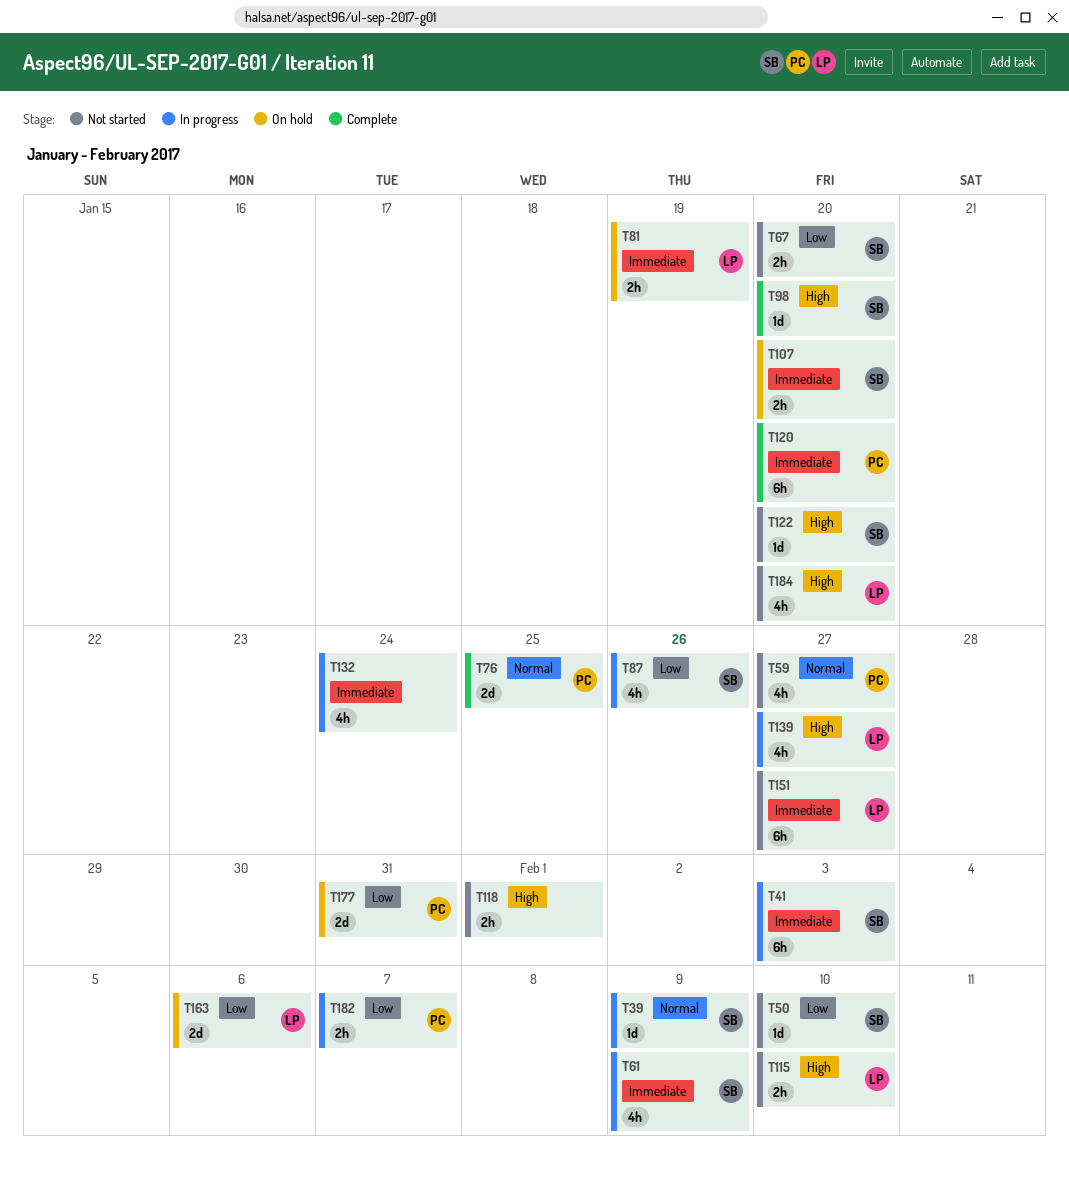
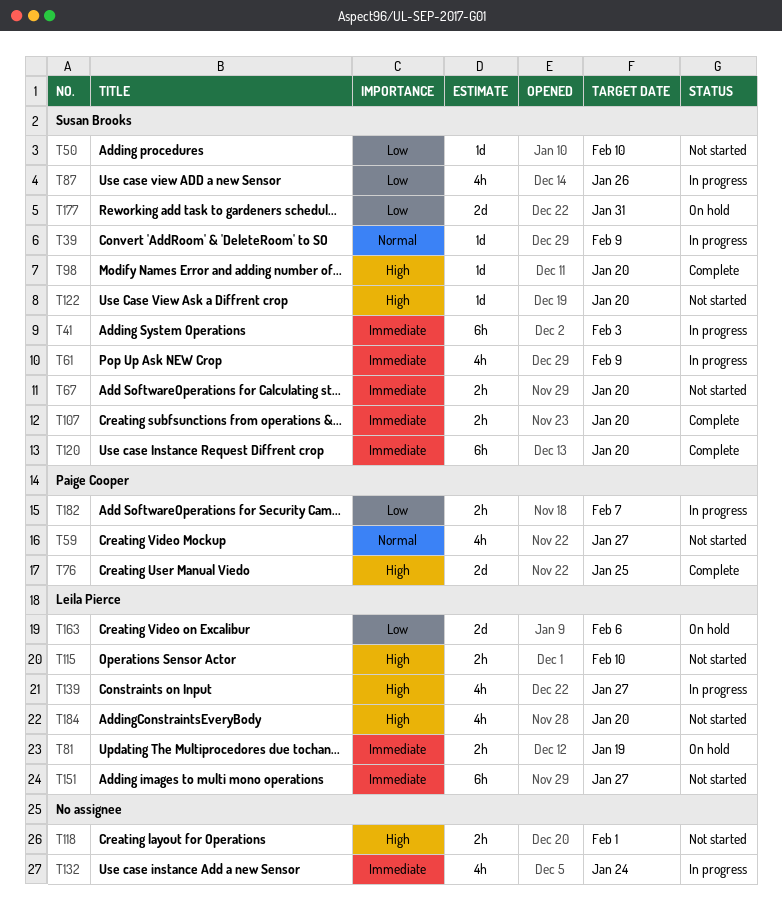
T67, priority: Low -> Immediate
T76, priority: Normal -> High
T107, status: On hold -> Complete
T120, owner: Paige Cooper -> Susan Brooks
T177, owner: Paige Cooper -> Susan Brooks

